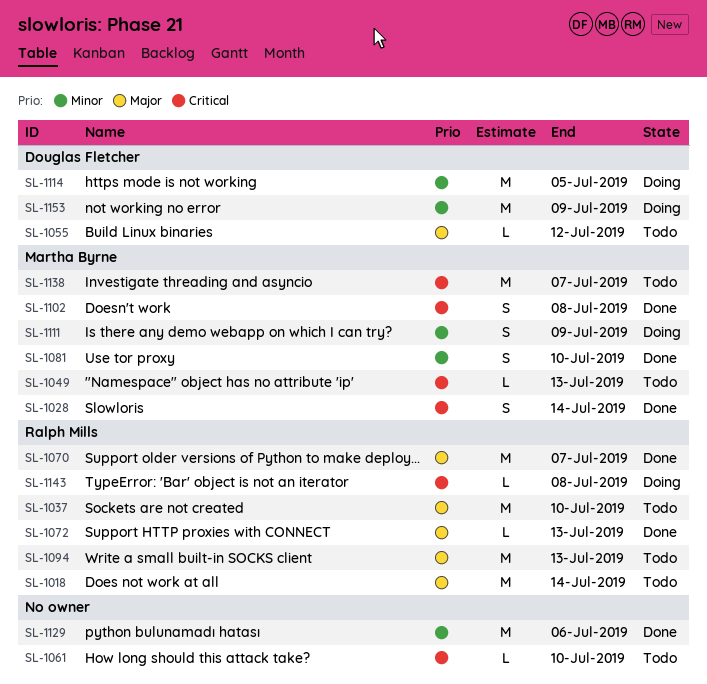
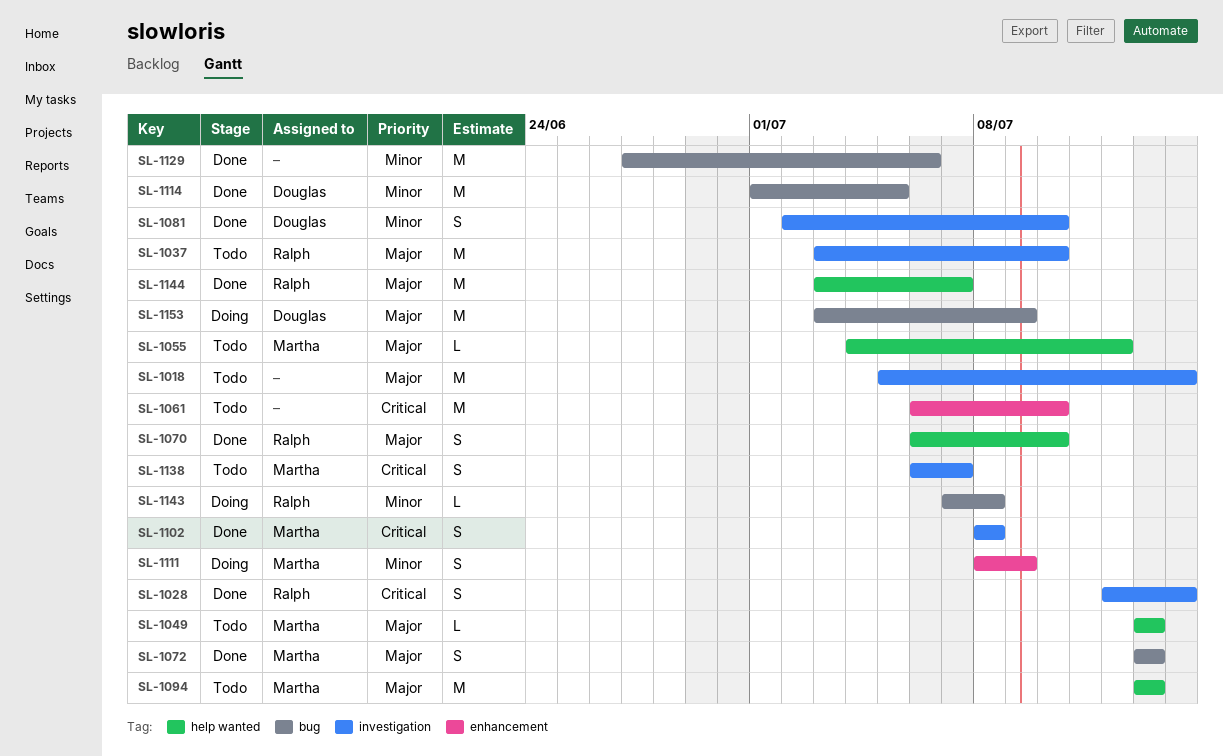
SL-1018, owner: Ralph Mills -> none
SL-1028, owner: Martha Byrne -> Ralph Mills
SL-1049, priority: Critical -> Major
SL-1055, owner: Douglas Fletcher -> Martha Byrne
SL-1061, estimate: L -> M
SL-1070, estimate: M -> S
SL-1070, due: Jul 7 -> Jul 10
SL-1072, owner: Ralph Mills -> Martha Byrne
SL-1072, estimate: L -> S
SL-1081, owner: Martha Byrne -> Douglas Fletcher
SL-1094, owner: Ralph Mills -> Martha Byrne
SL-1114, status: Doing -> Done
SL-1138, estimate: M -> S
SL-1143, priority: Critical -> Minor
SL-1144: none -> present
SL-1153, priority: Minor -> Major

